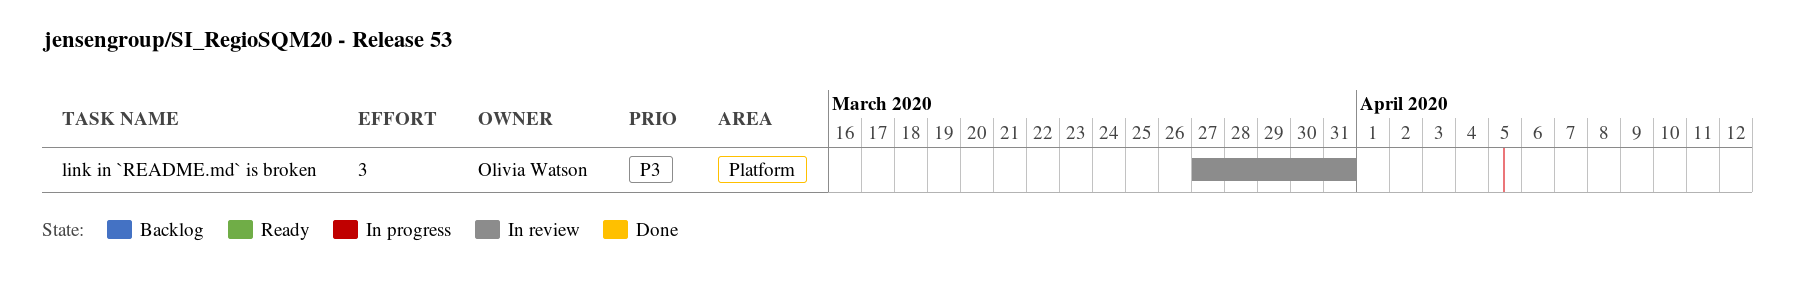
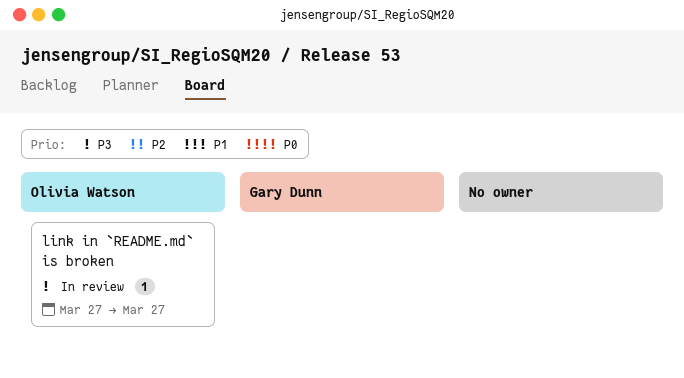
link in `README.md` is broken, estimate: 3 -> 1
link in `README.md` is broken, due: Mar 31 -> Mar 27

